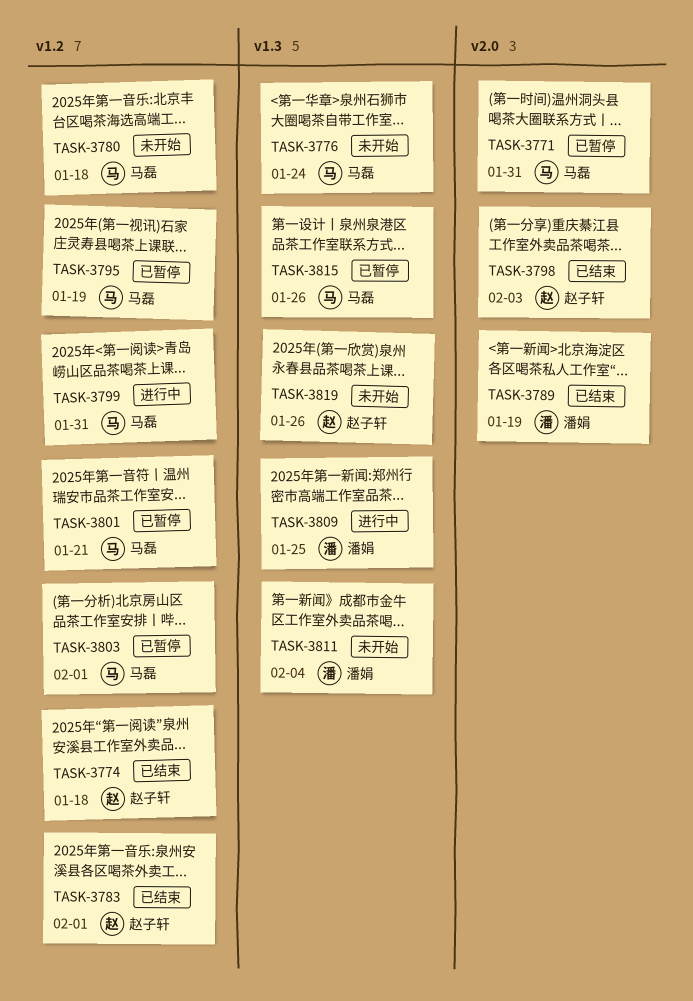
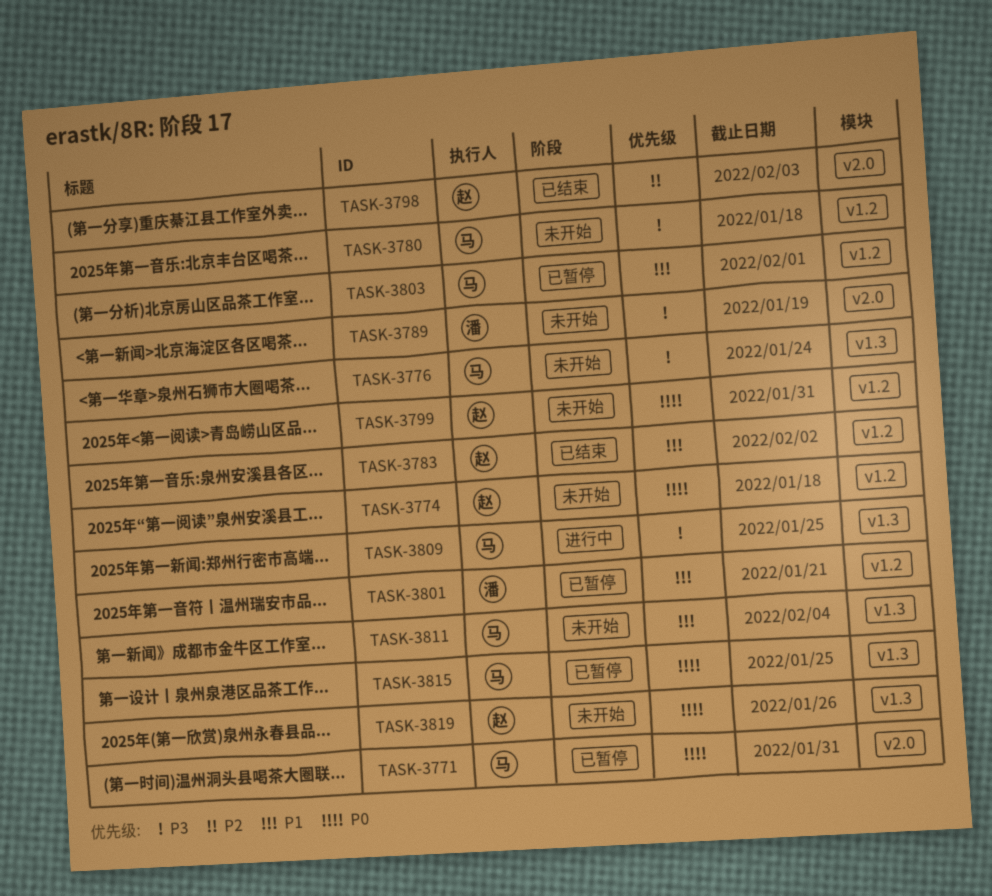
TASK-3774, status: 已结束 -> 未开始
TASK-3783, due: Feb 1 -> Feb 2
TASK-3789, status: 已结束 -> 未开始
TASK-3795: present -> none
TASK-3799, status: 进行中 -> 未开始
TASK-3799, owner: 马磊 -> 赵子轩
TASK-3801, owner: 马磊 -> 潘娟
TASK-3809, owner: 潘娟 -> 马磊
TASK-3811, owner: 潘娟 -> 马磊
TASK-3815, due: Jan 26 -> Jan 25

